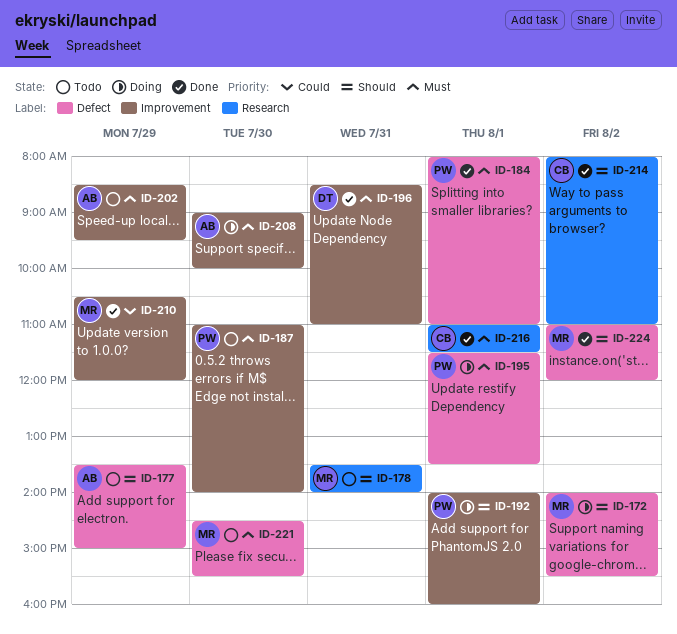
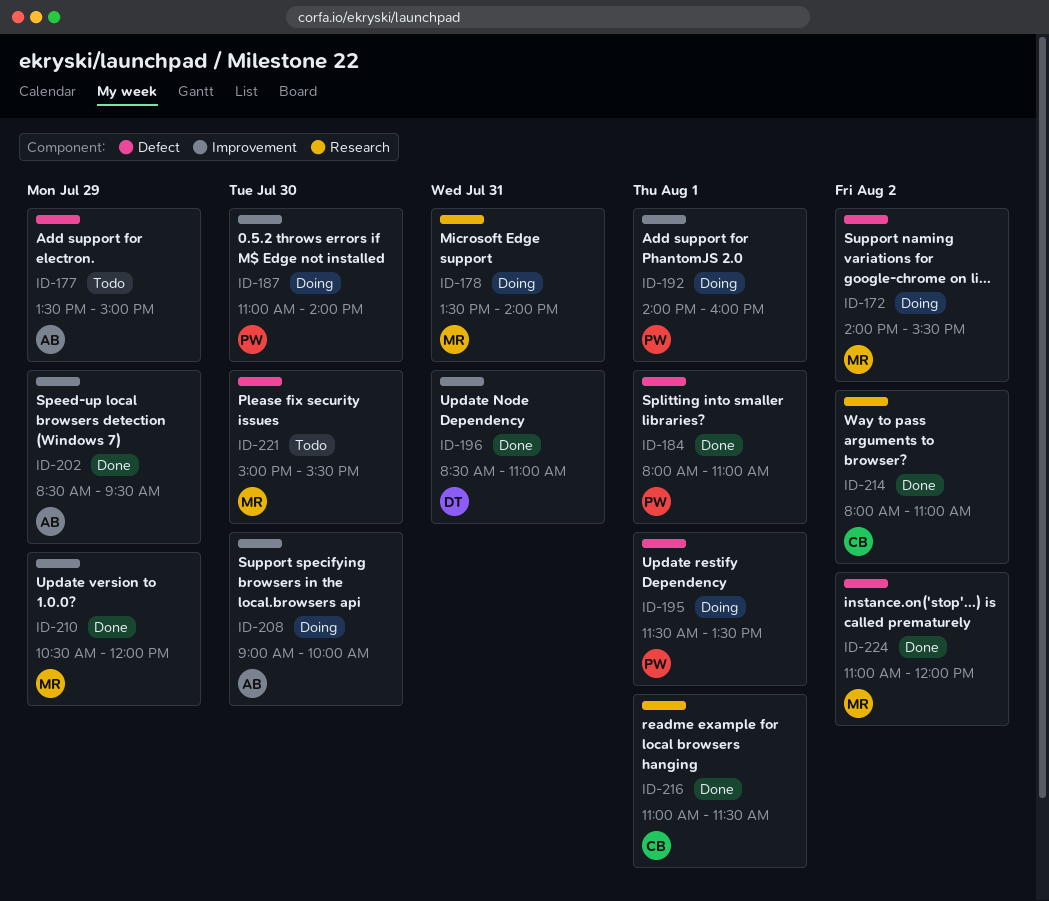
ID-178, status: Todo -> Doing
ID-187, status: Todo -> Doing
ID-202, status: Todo -> Done
ID-221, begins: 14:30 -> 15:00

